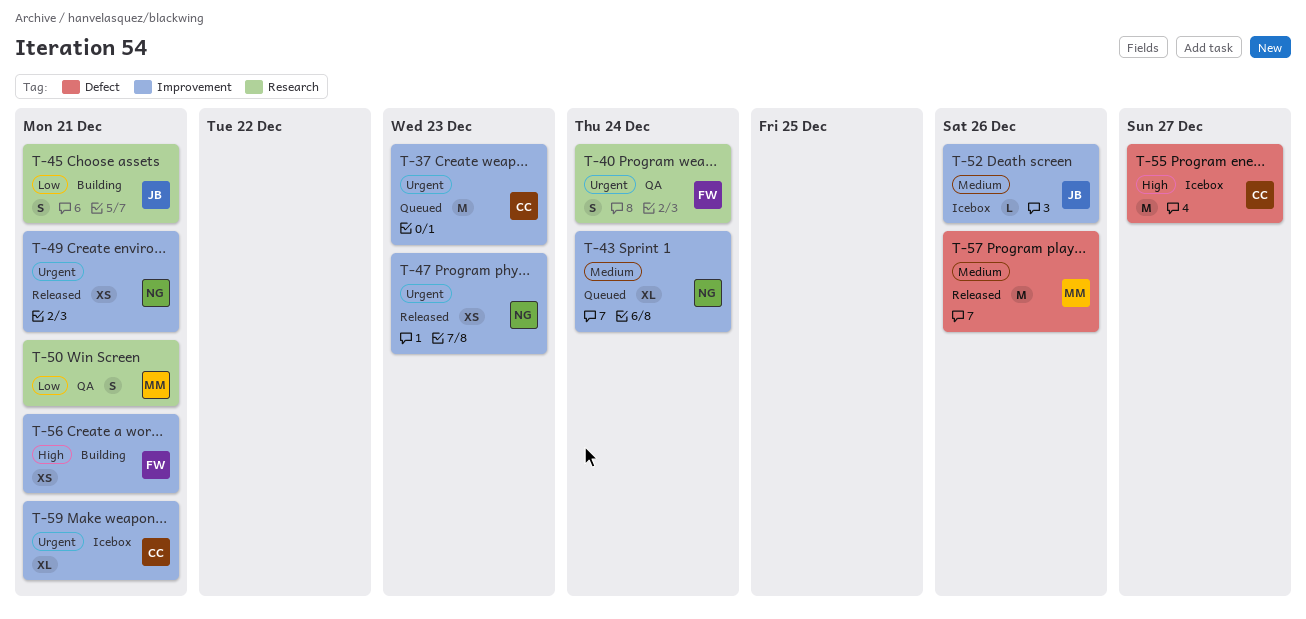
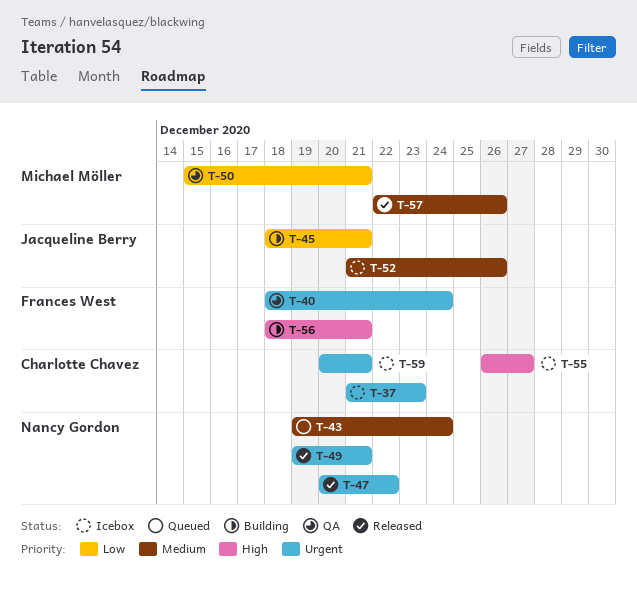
T-37, status: Queued -> Icebox
T-47, due: Dec 23 -> Dec 22

